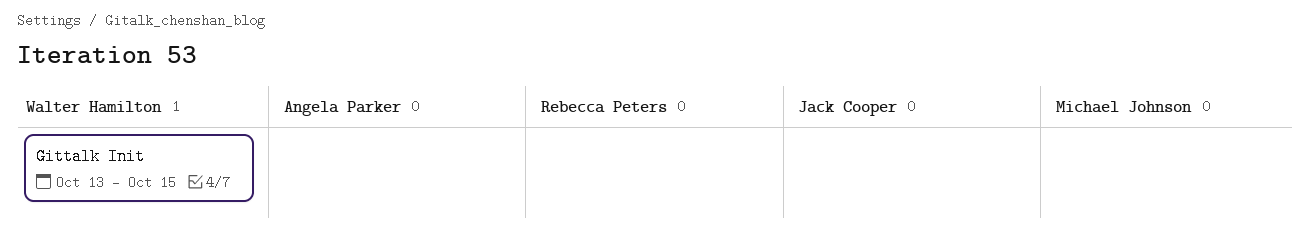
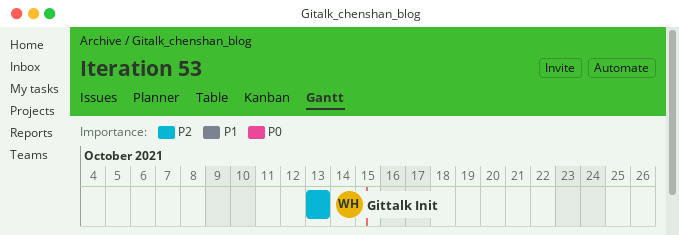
Gittalk Init, due: Oct 15 -> Oct 13

